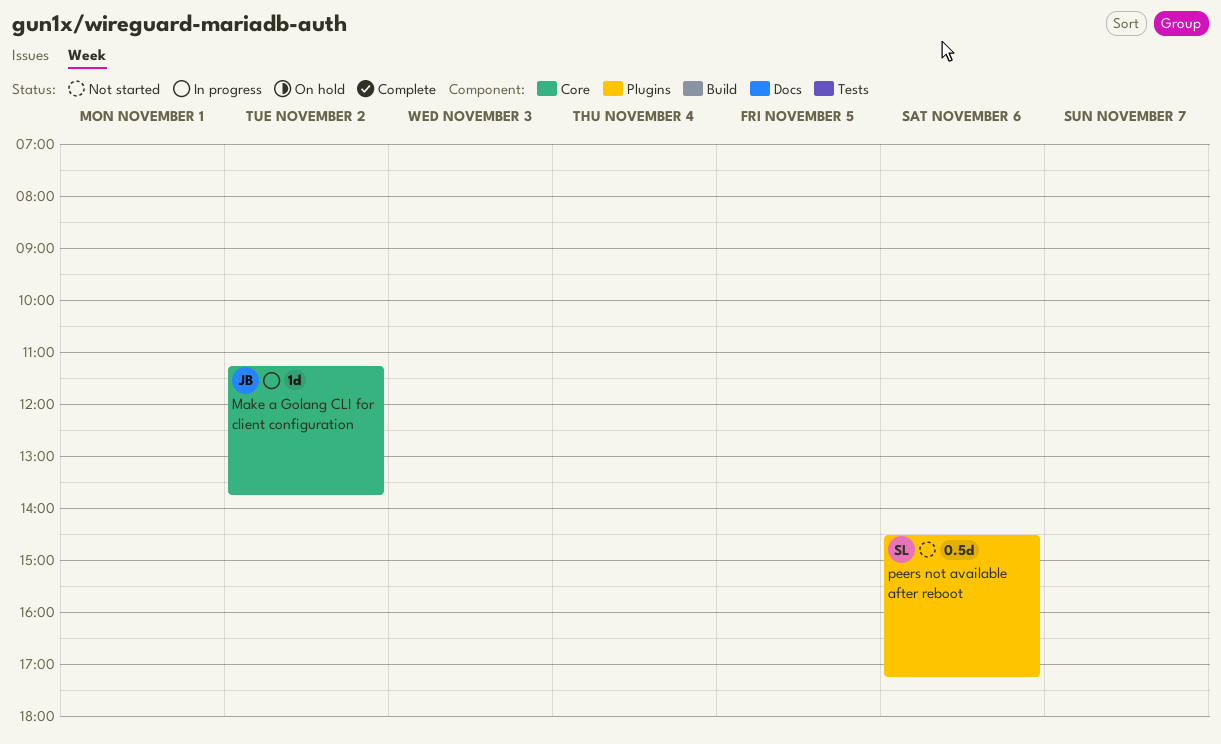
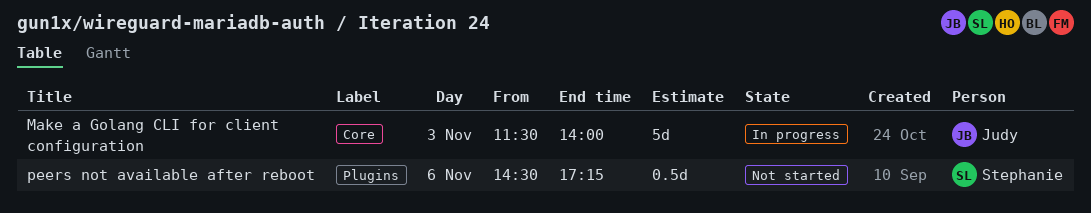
Make a Golang CLI for client configuration, estimate: 1d -> 5d
Make a Golang CLI for client configuration, day: Nov 2 -> Nov 3
Make a Golang CLI for client configuration, begins: 11:15 -> 11:30
Make a Golang CLI for client configuration, ends: 13:45 -> 14:00

